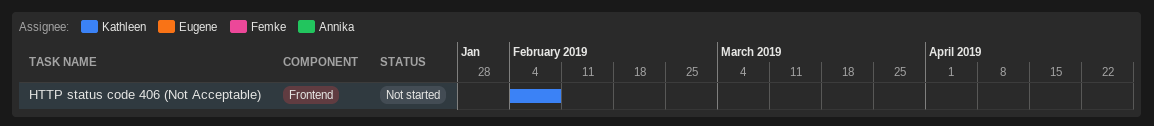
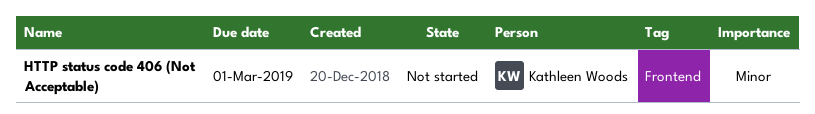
HTTP status code 406 (Not Acceptable), due: Feb 8 -> Mar 1

